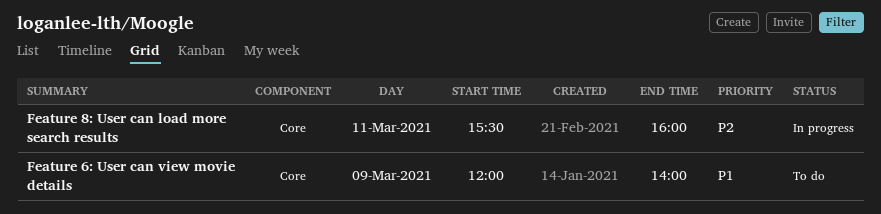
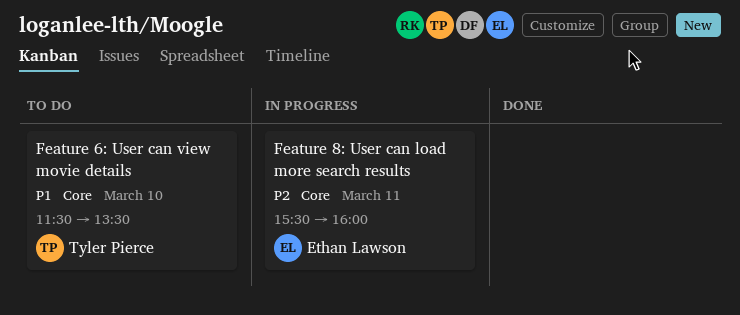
Feature 6: User can view movie details, day: Mar 9 -> Mar 10
Feature 6: User can view movie details, begins: 12:00 -> 11:30
Feature 6: User can view movie details, ends: 14:00 -> 13:30

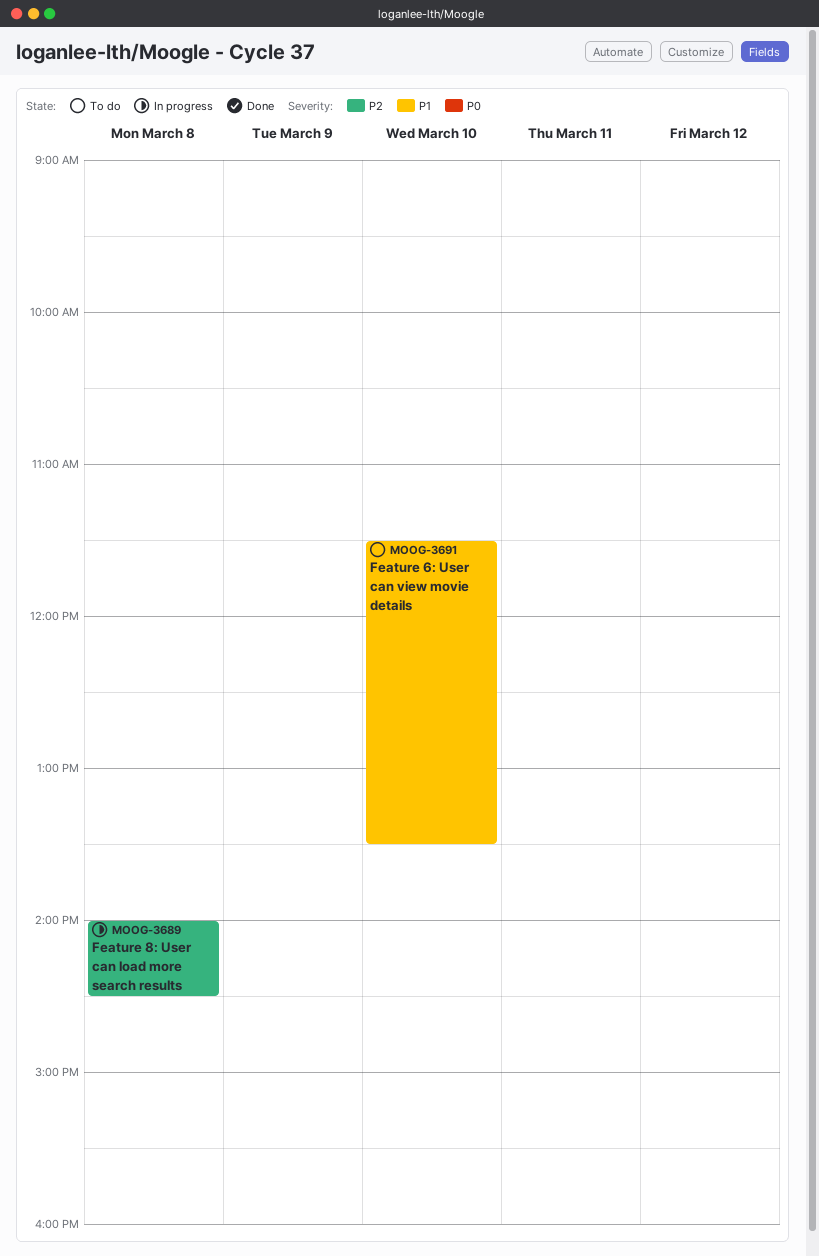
Feature 8: User can load more search results, day: Mar 11 -> Mar 8
Feature 8: User can load more search results, begins: 15:30 -> 14:00
Feature 8: User can load more search results, ends: 16:00 -> 14:30

